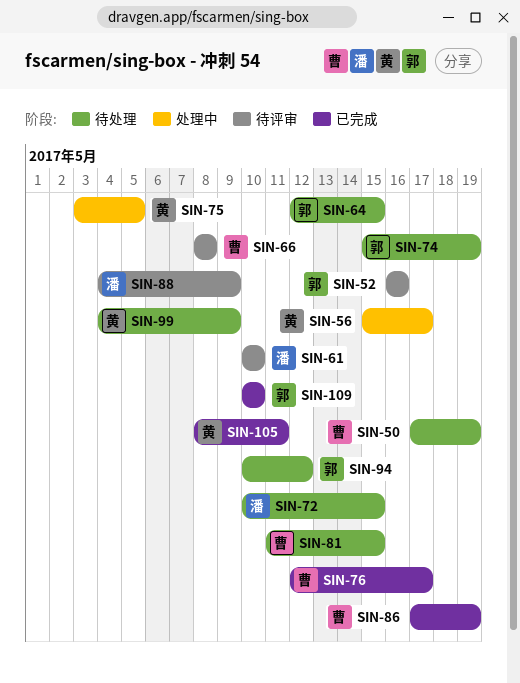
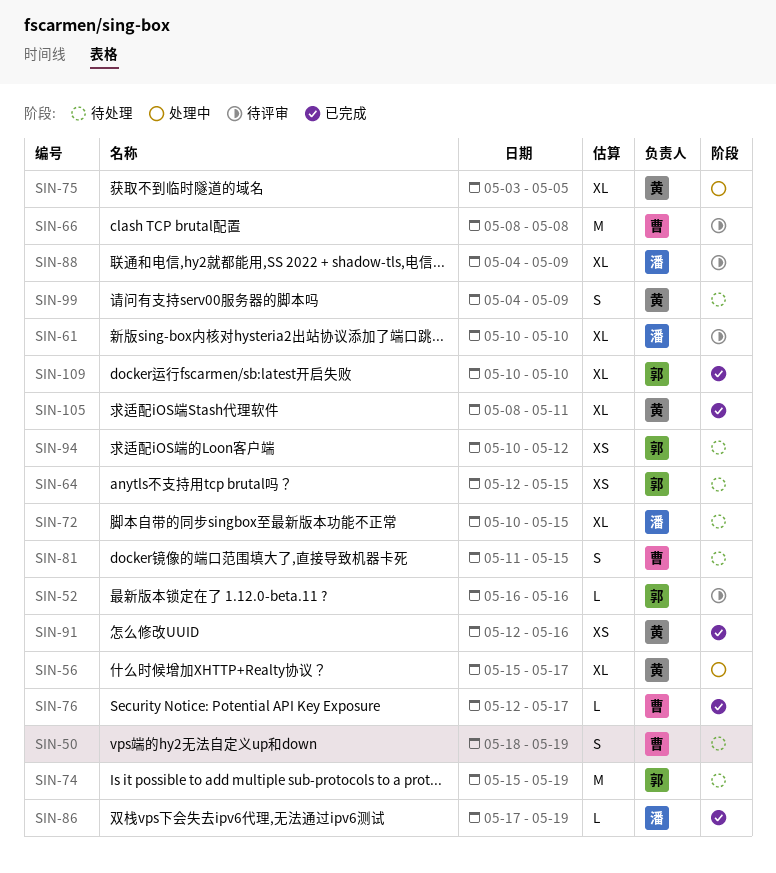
SIN-50, start: May 17 -> May 18
SIN-86, owner: 曹 -> 潘
SIN-91: none -> present

